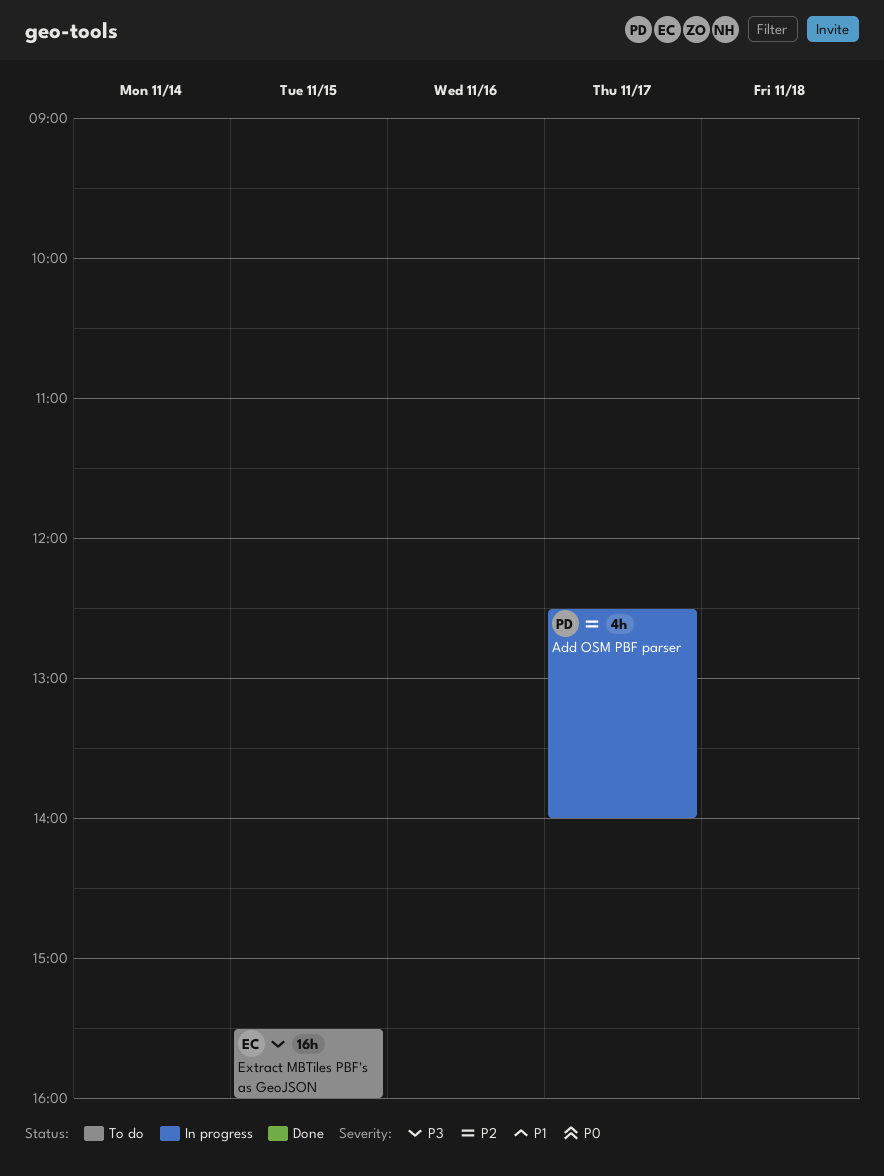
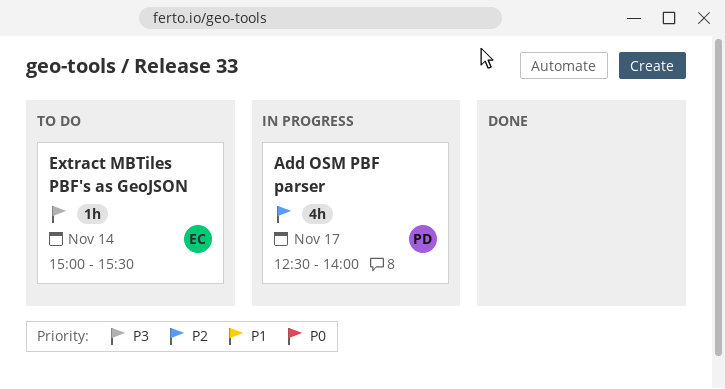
Extract MBTiles PBF's as GeoJSON, estimate: 16h -> 1h
Extract MBTiles PBF's as GeoJSON, day: Nov 15 -> Nov 14
Extract MBTiles PBF's as GeoJSON, begins: 15:30 -> 15:00
Extract MBTiles PBF's as GeoJSON, ends: 16:00 -> 15:30

